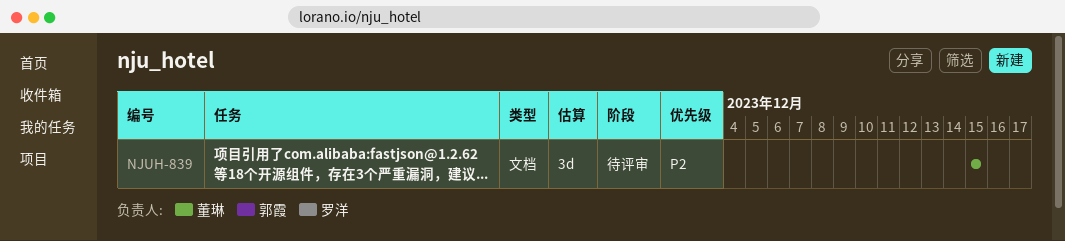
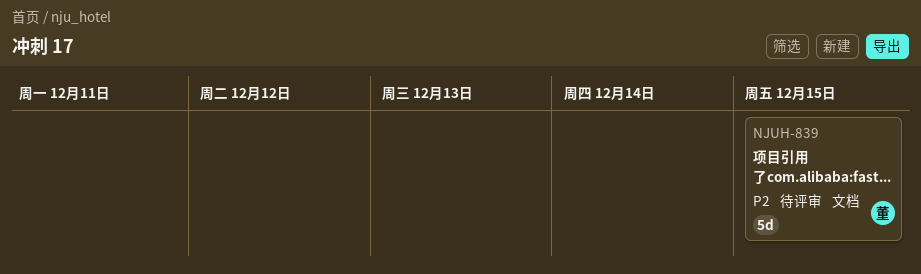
NJUH-839, estimate: 3d -> 5d

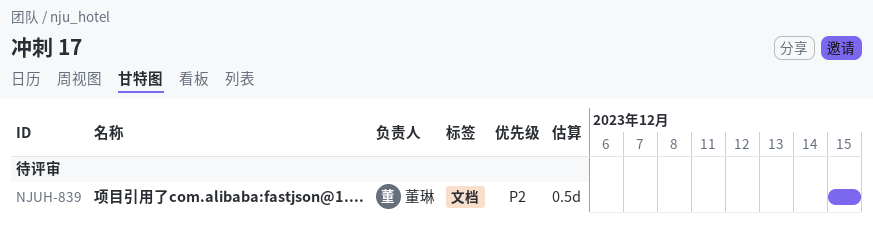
NJUH-839, estimate: 5d -> 0.5d

